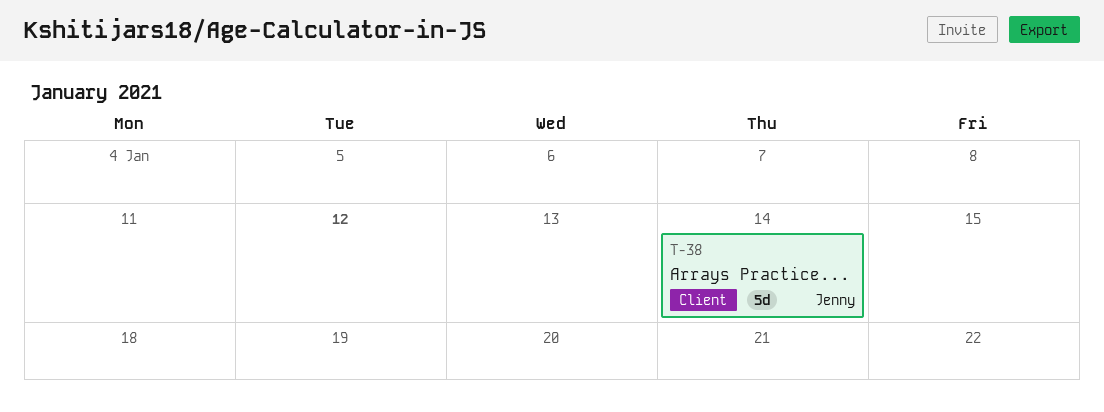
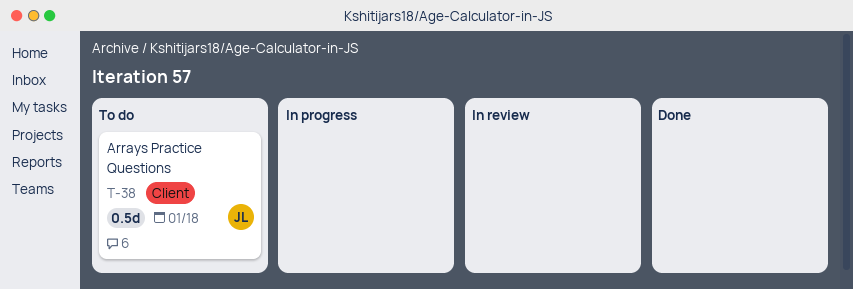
T-38, estimate: 5d -> 0.5d
T-38, due: Jan 14 -> Jan 18

